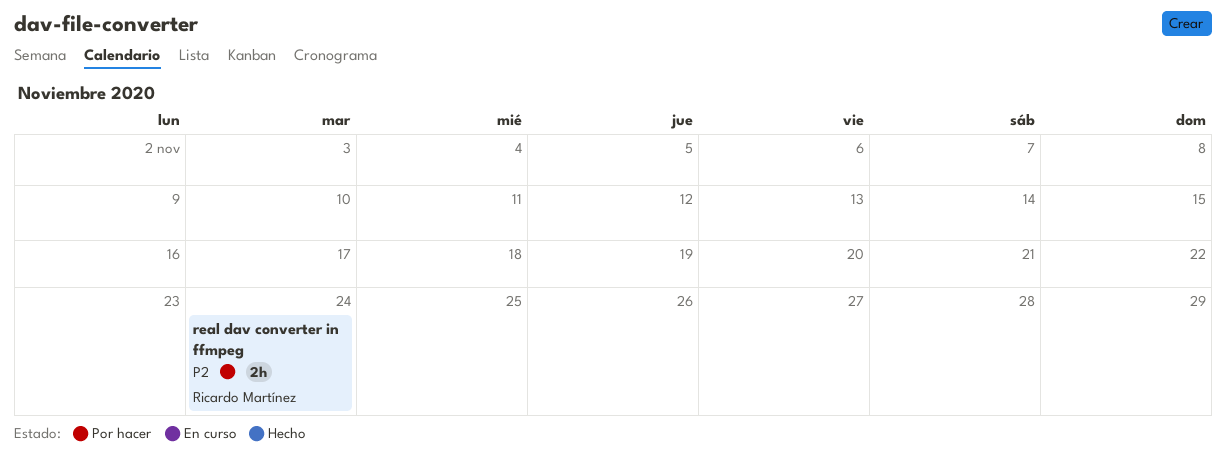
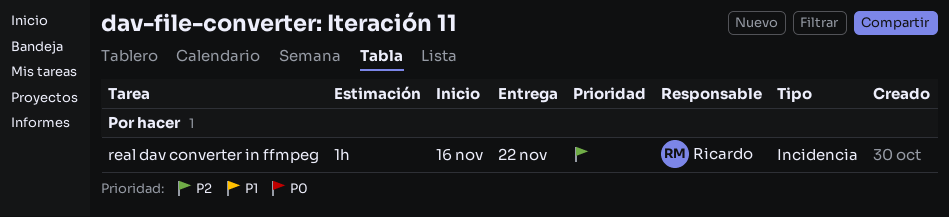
real dav converter in ffmpeg, estimate: 2h -> 1h
real dav converter in ffmpeg, due: Nov 24 -> Nov 22

